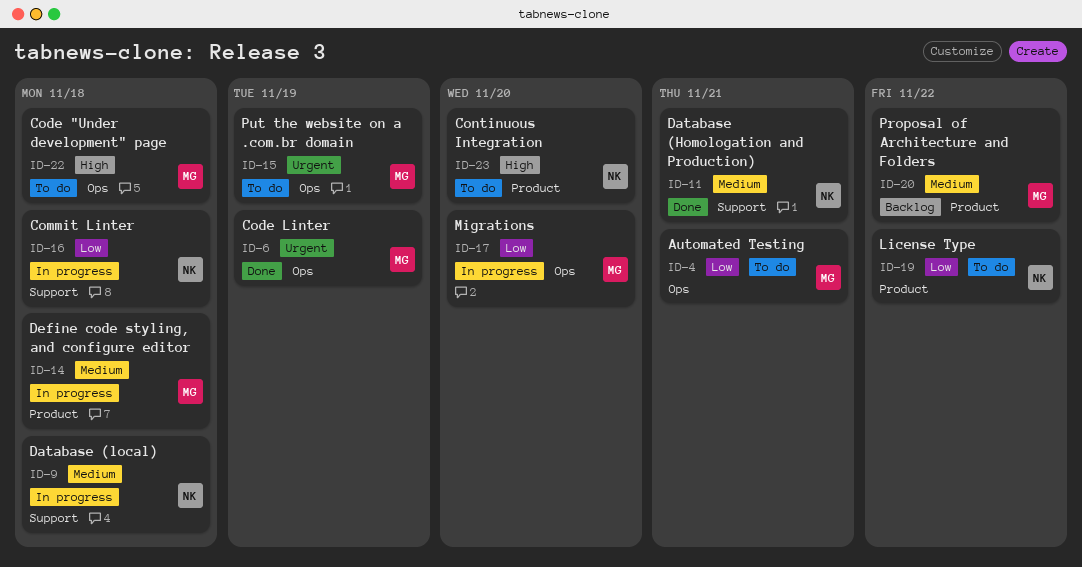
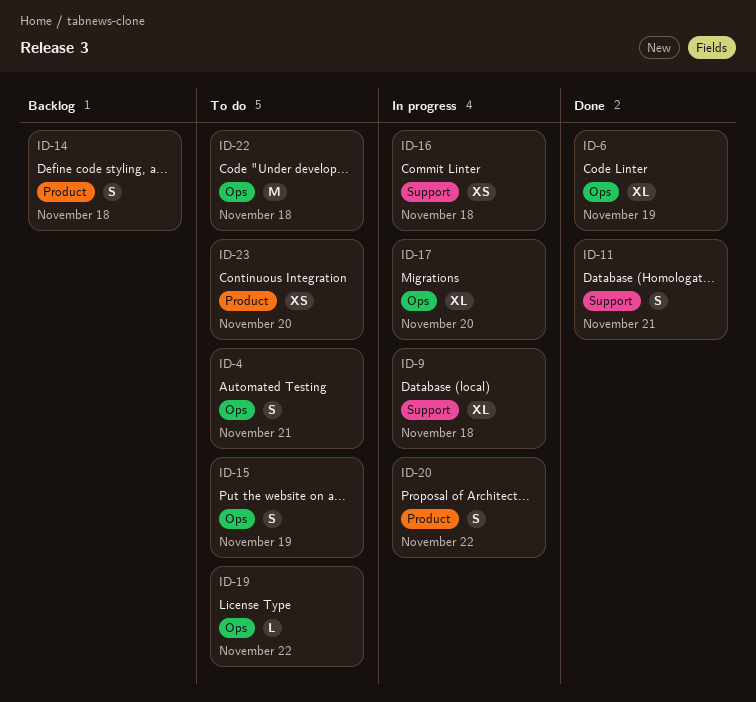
ID-14, status: In progress -> Backlog
ID-19, label: Product -> Ops
ID-20, status: Backlog -> In progress

